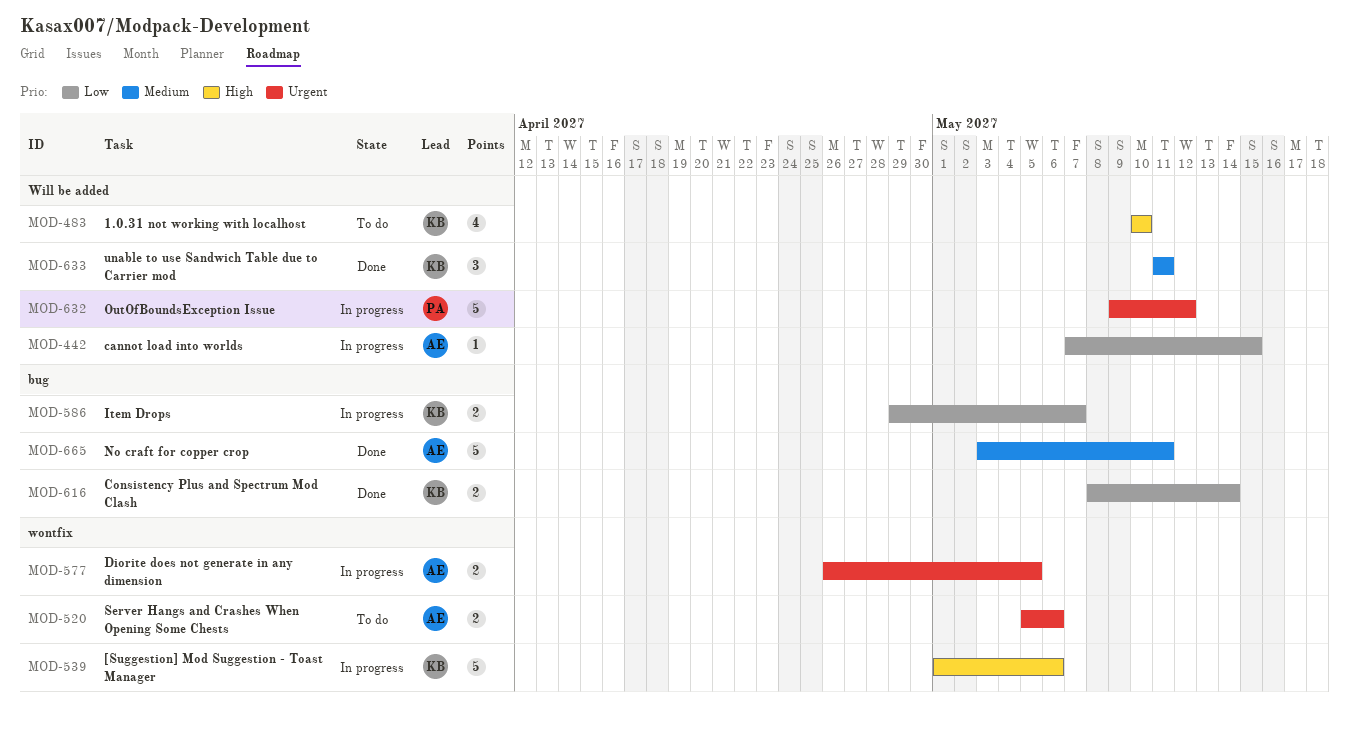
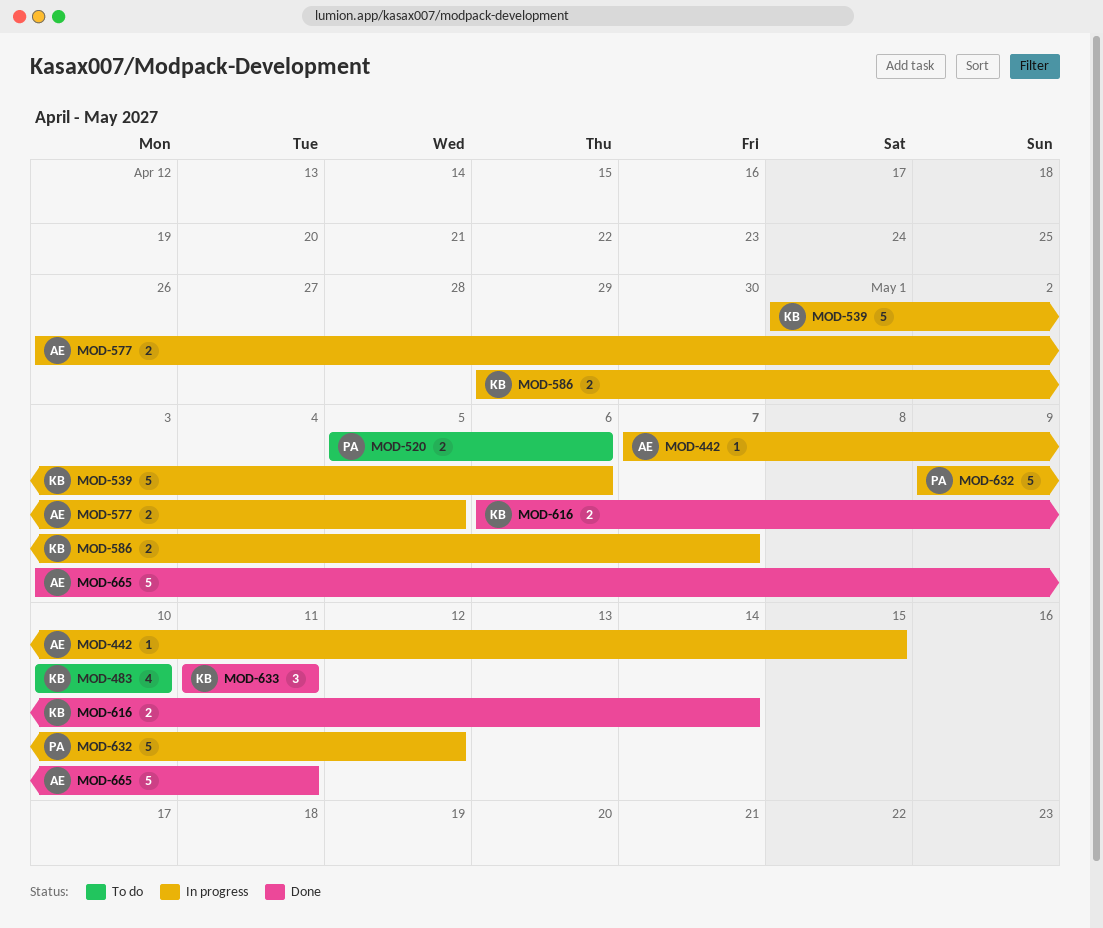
MOD-520, owner: AE -> PA
MOD-616, start: May 8 -> May 6

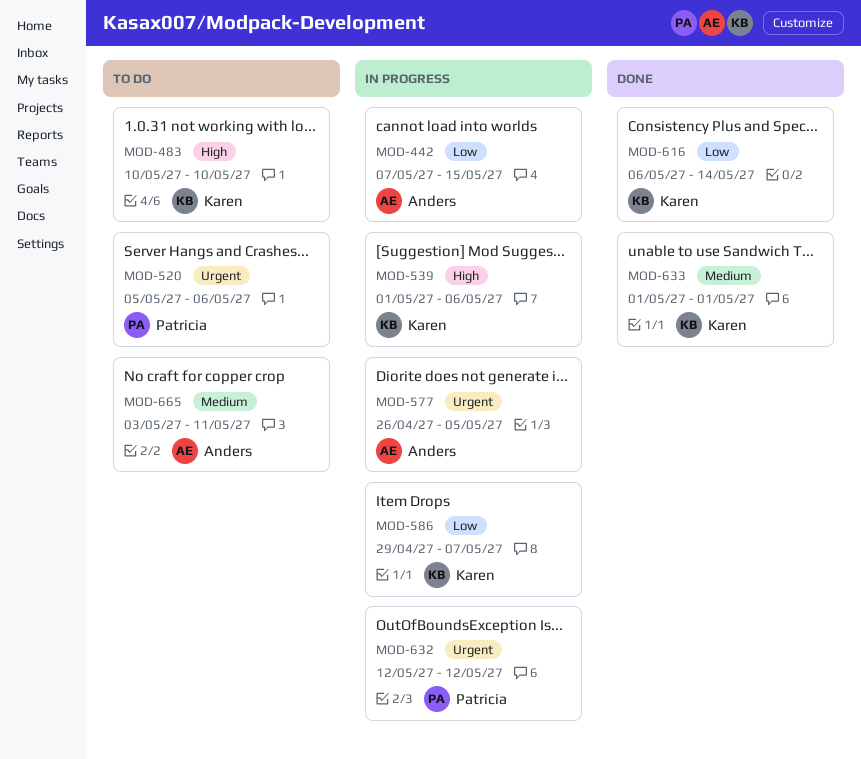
MOD-632, start: May 9 -> May 12
MOD-633, start: May 11 -> May 1
MOD-633, due: May 11 -> May 1
MOD-665, status: Done -> To do

